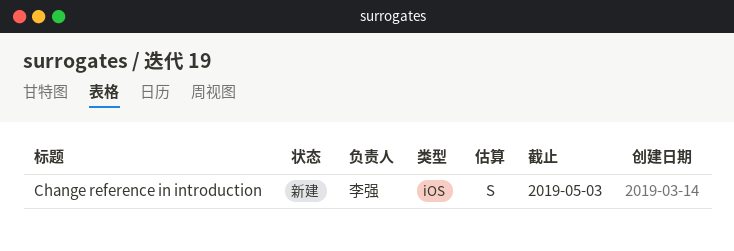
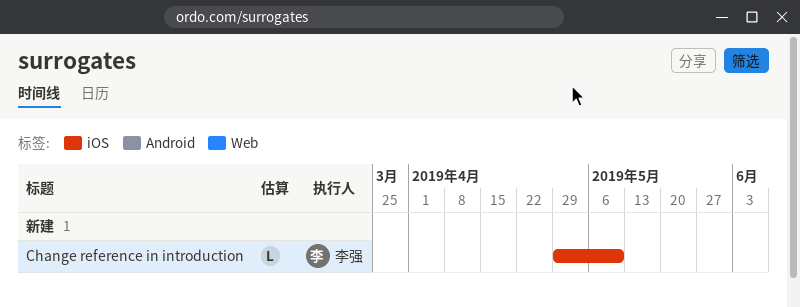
Change reference in introduction, estimate: S -> L
Change reference in introduction, due: May 3 -> May 10

